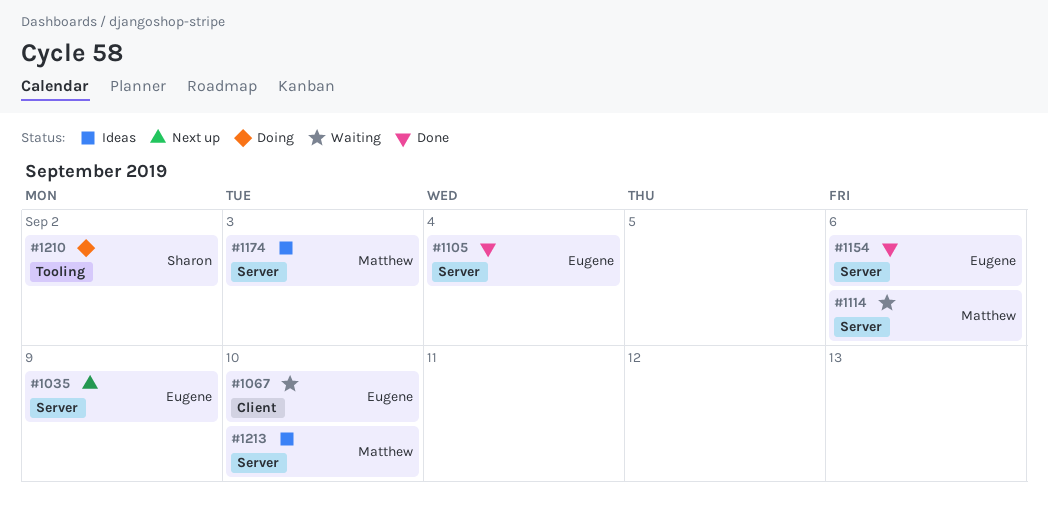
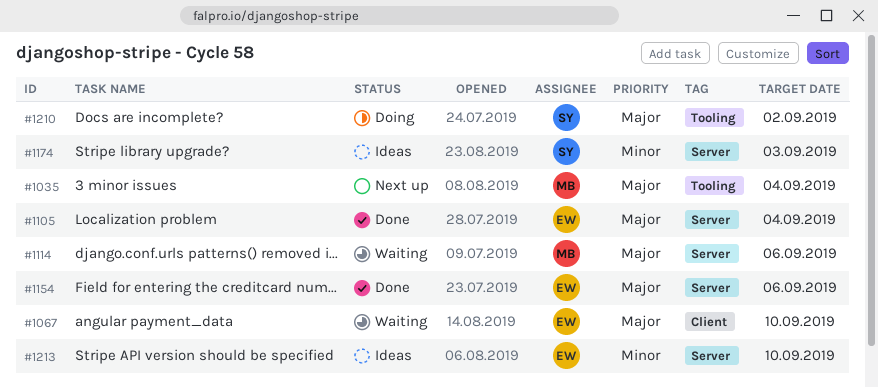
#1035, owner: Eugene -> Matthew
#1035, label: Server -> Tooling
#1035, due: Sep 9 -> Sep 4
#1174, owner: Matthew -> Sharon
#1213, owner: Matthew -> Eugene

